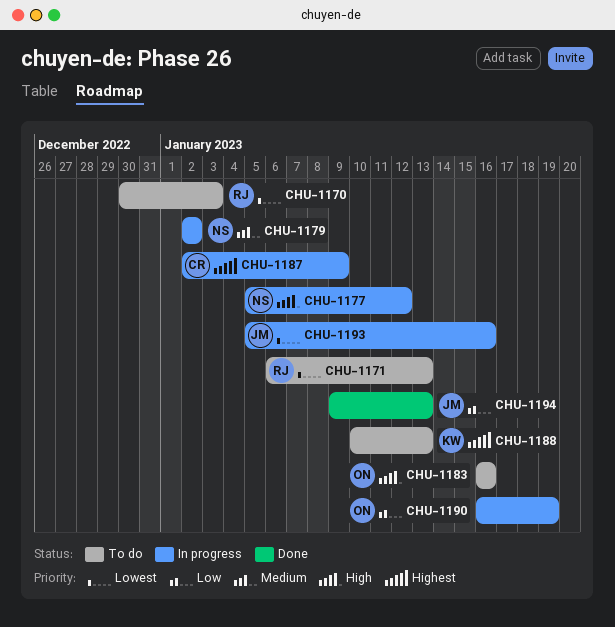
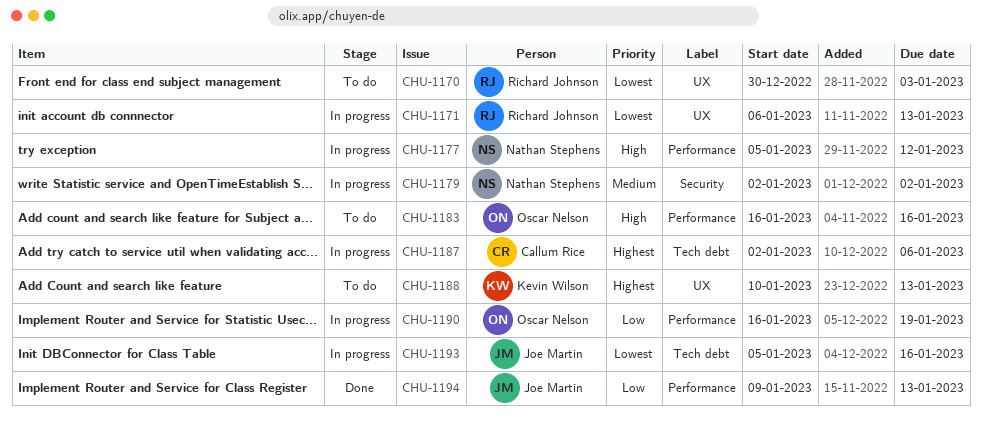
CHU-1171, status: To do -> In progress
CHU-1187, due: Jan 9 -> Jan 6

